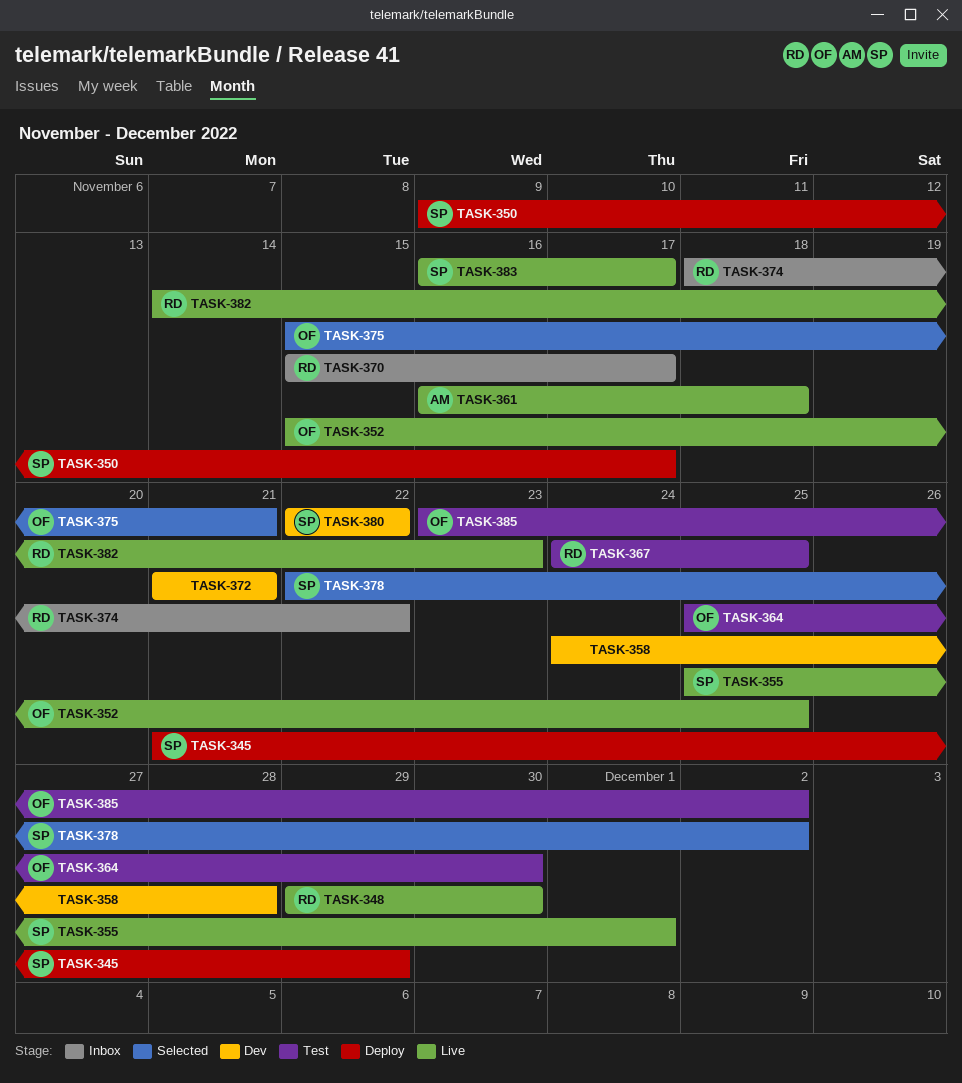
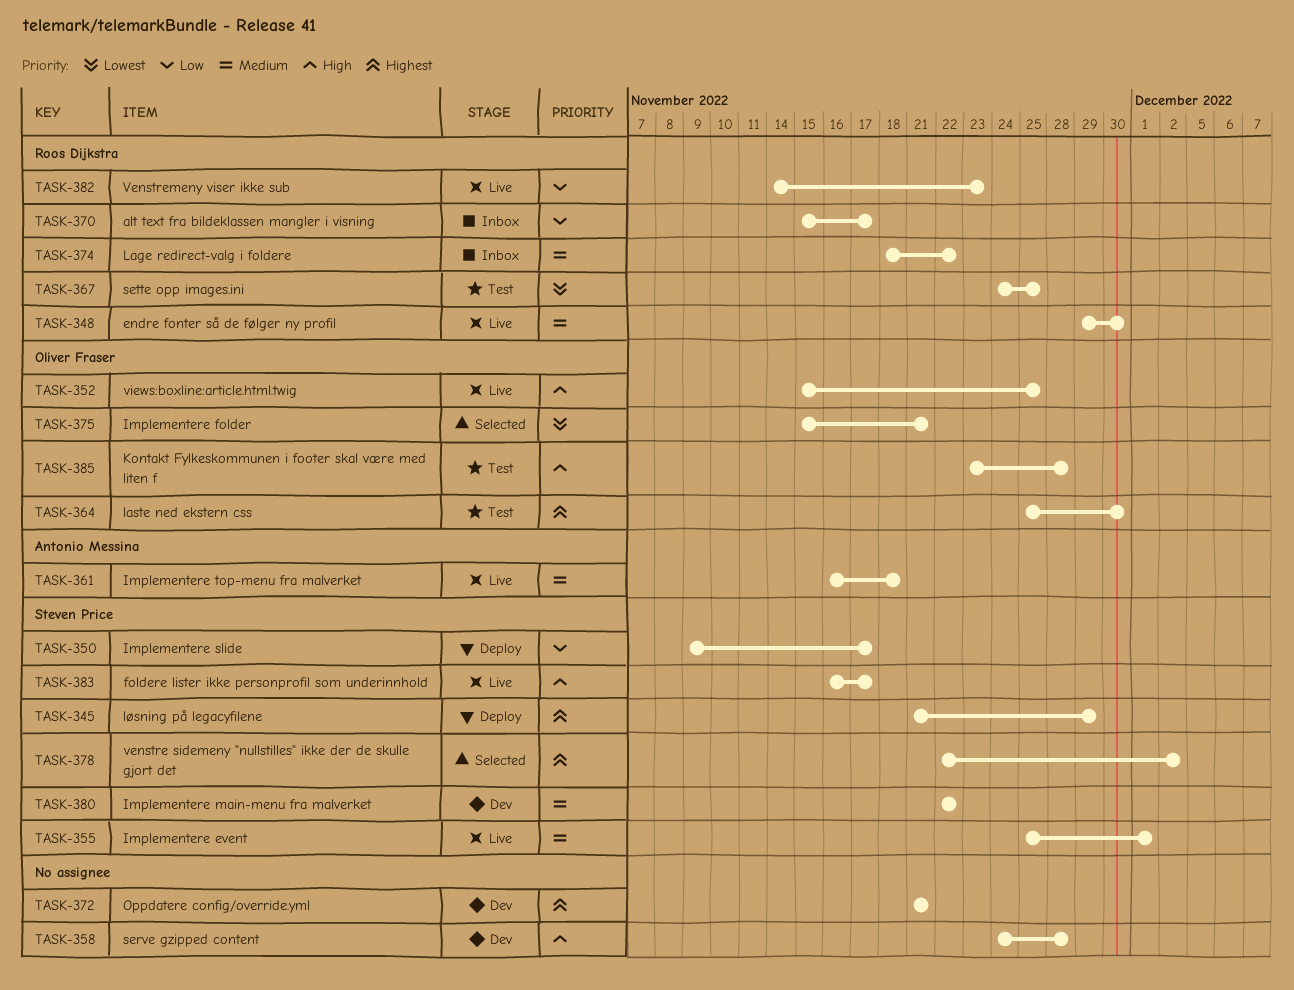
TASK-385, due: Dec 2 -> Nov 28

